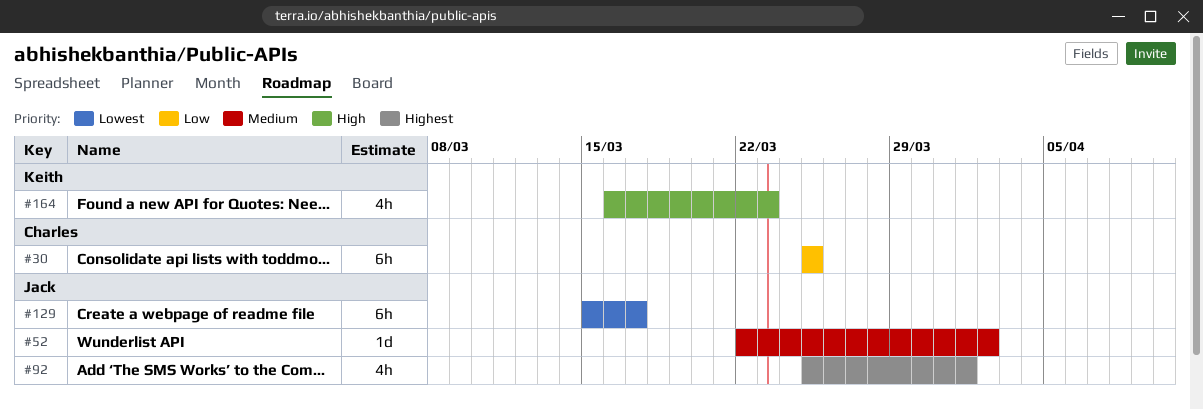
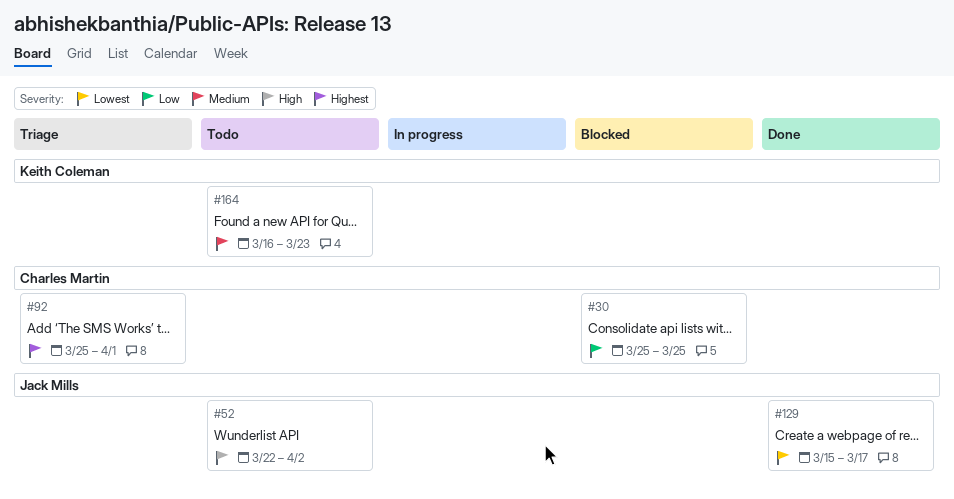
#52, priority: Medium -> High
#92, owner: Jack Mills -> Charles Martin
#164, priority: High -> Medium

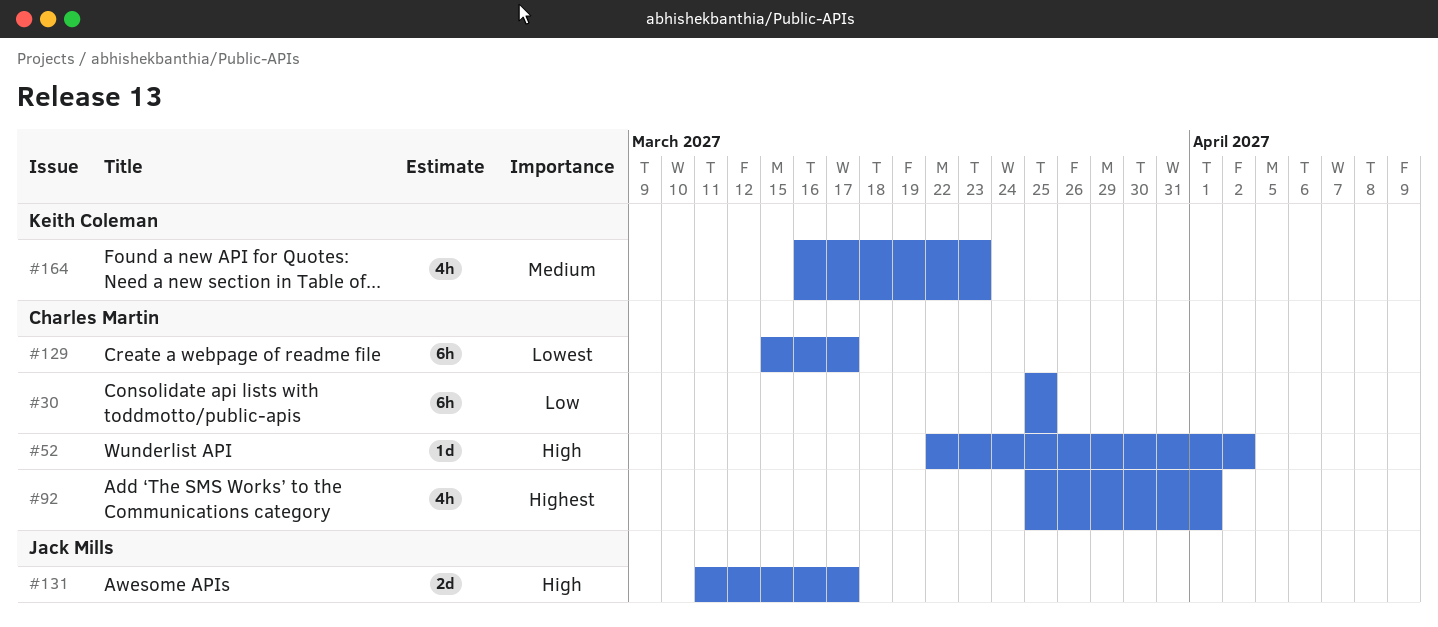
#52, owner: Jack Mills -> Charles Martin
#129, owner: Jack Mills -> Charles Martin
#131: none -> present

